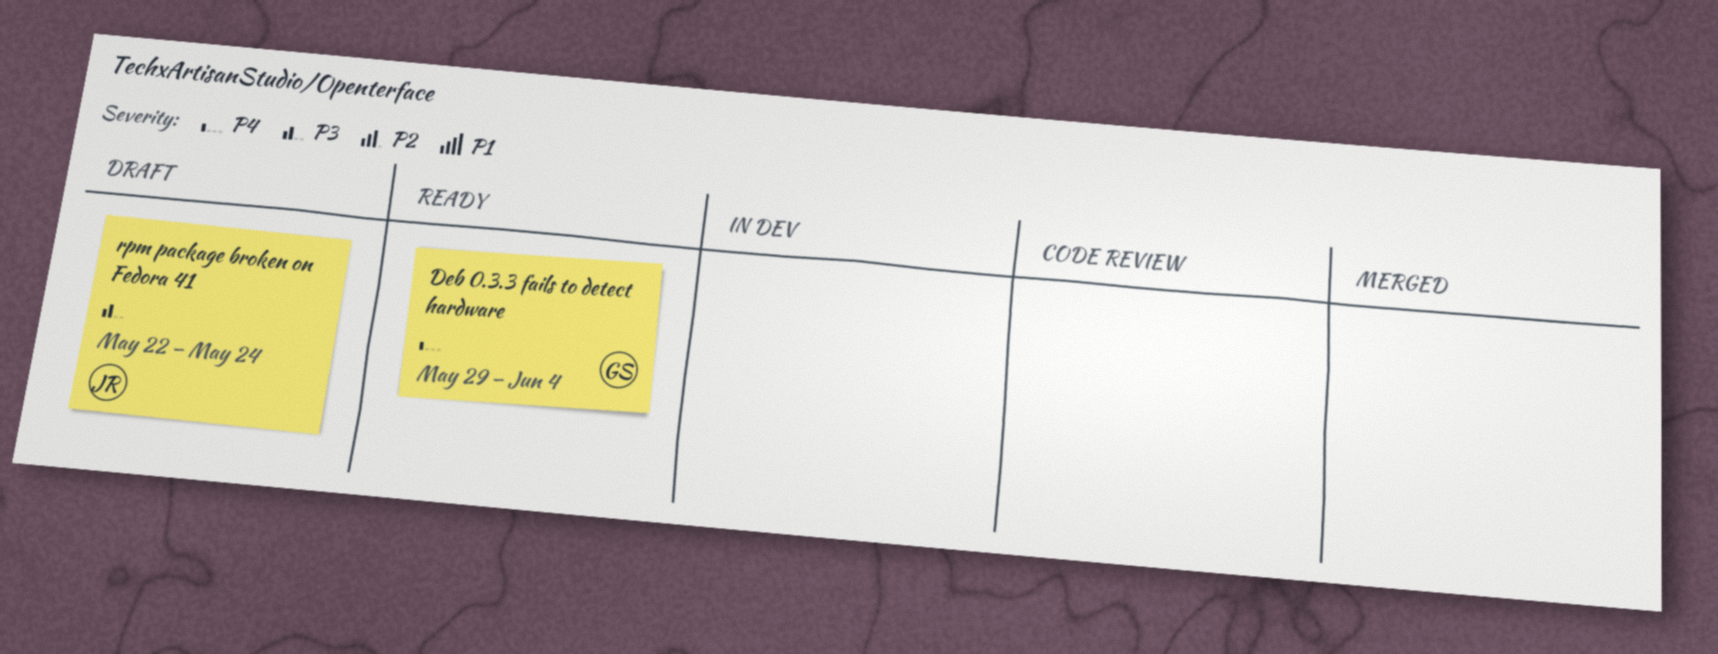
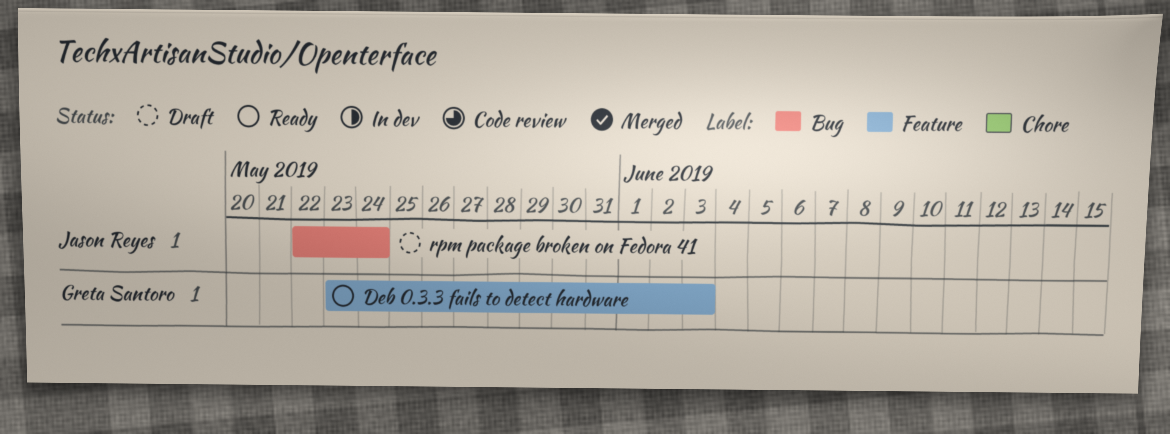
Deb 0.3.3 fails to detect hardware, start: May 29 -> May 23
Deb 0.3.3 fails to detect hardware, due: Jun 4 -> Jun 3

